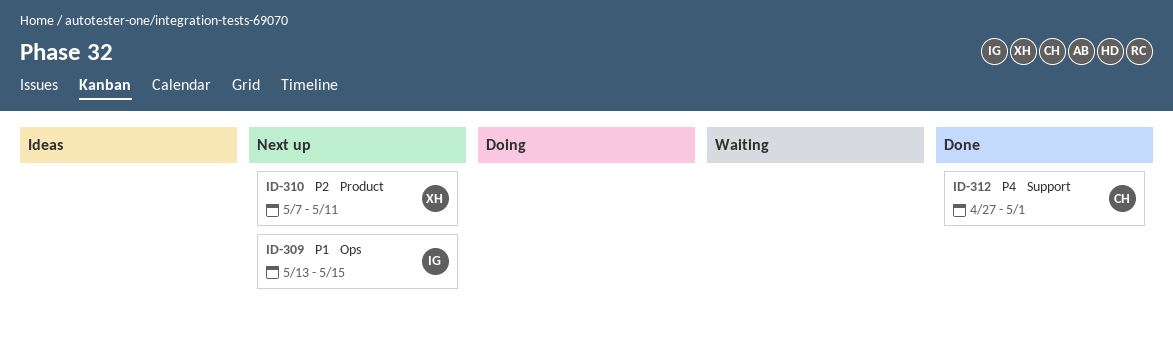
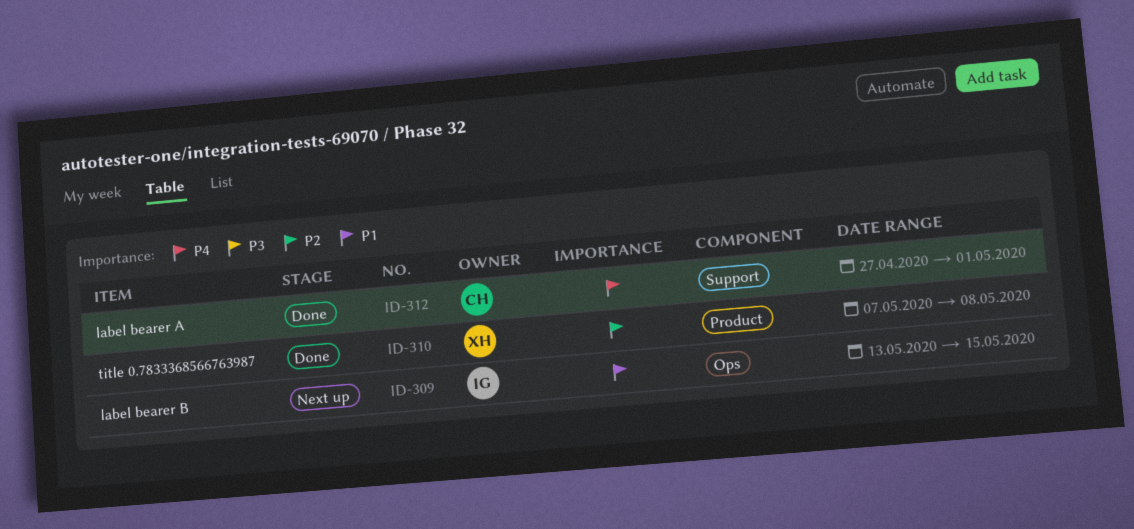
ID-310, status: Next up -> Done
ID-310, due: May 11 -> May 8

